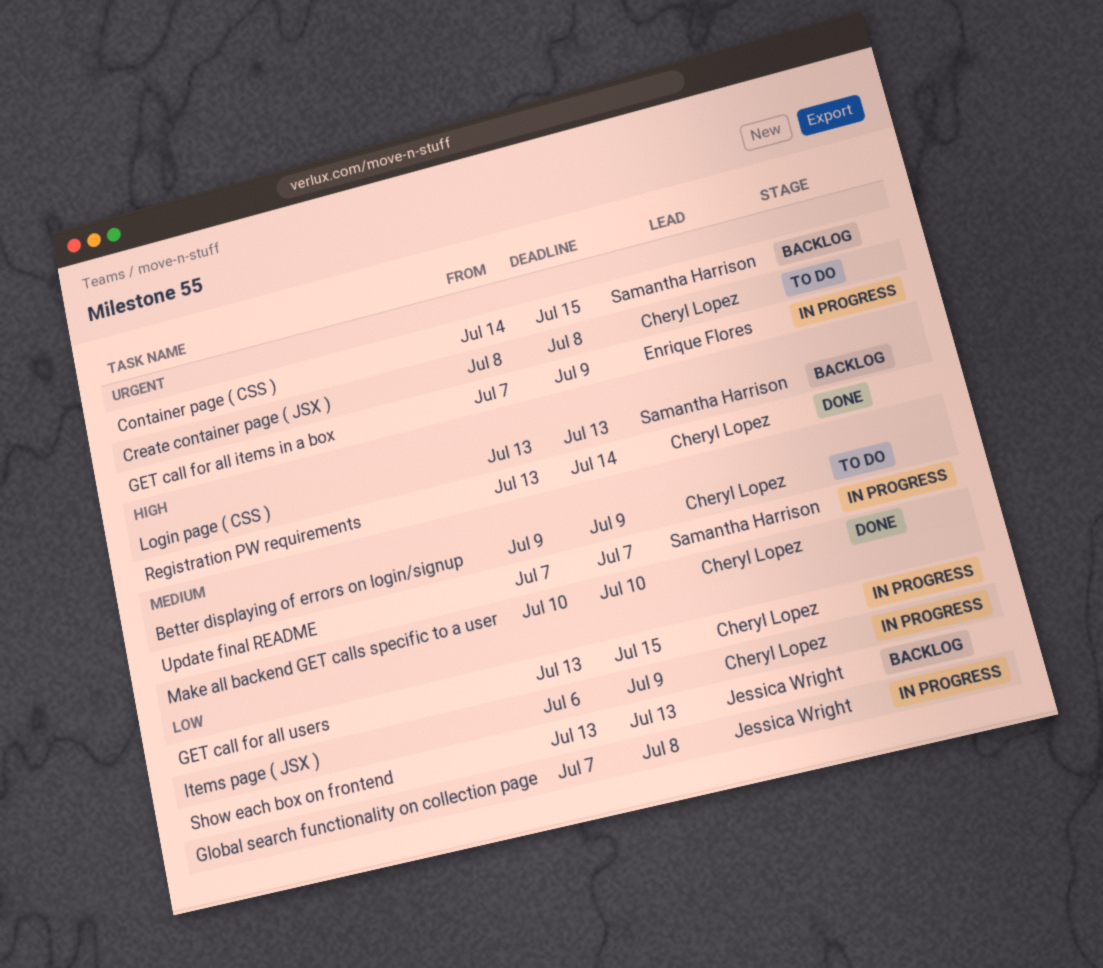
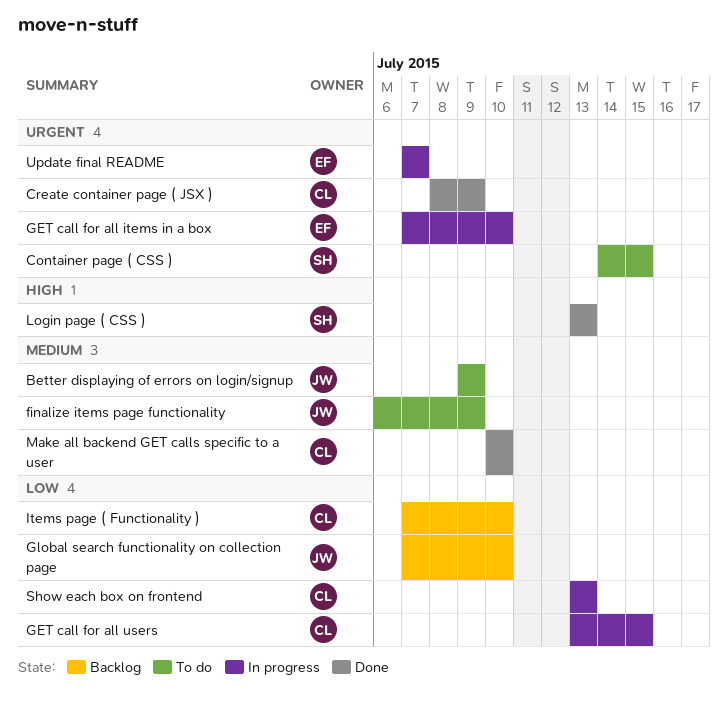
Better displaying of errors on login/signup, owner: Cheryl Lopez -> Jessica Wright
Container page ( CSS ), status: Backlog -> To do
Create container page ( JSX ), status: To do -> Done
Create container page ( JSX ), due: Jul 8 -> Jul 9
finalize items page functionality: none -> present
GET call for all items in a box, due: Jul 9 -> Jul 10
Global search functionality on collection page, status: In progress -> Backlog
Global search functionality on collection page, due: Jul 8 -> Jul 10
Items page ( Functionality ): none -> present
Items page ( JSX ): present -> none
Login page ( CSS ), status: Backlog -> Done
Registration PW requirements: present -> none
Show each box on frontend, status: Backlog -> In progress
Show each box on frontend, owner: Jessica Wright -> Cheryl Lopez
Update final README, owner: Samantha Harrison -> Enrique Flores
Update final README, priority: Medium -> Urgent

